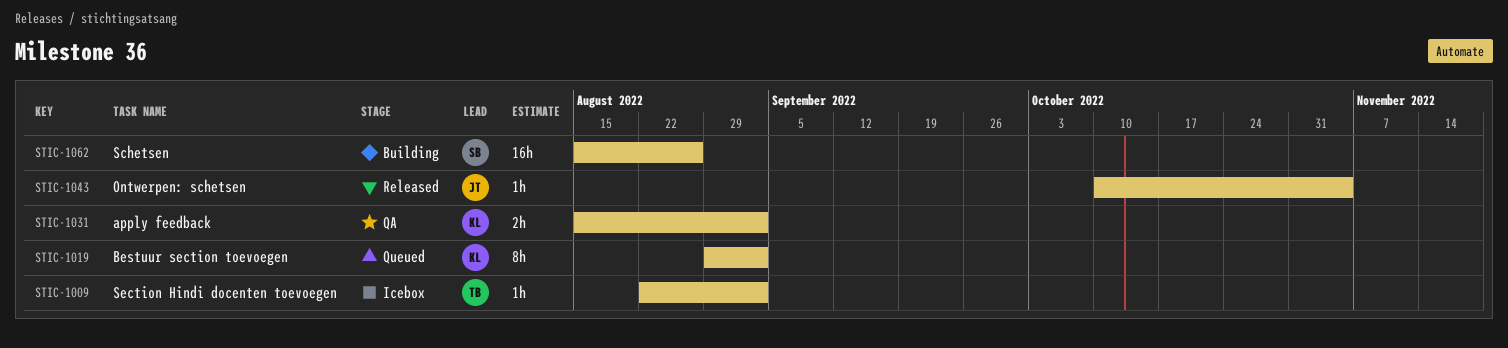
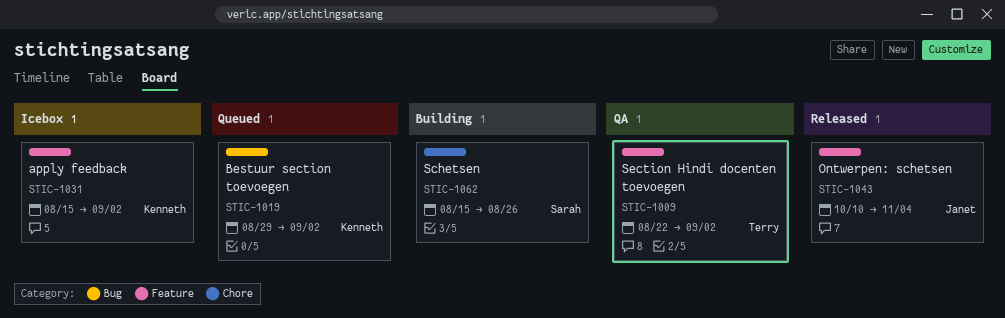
STIC-1009, status: Icebox -> QA
STIC-1031, status: QA -> Icebox

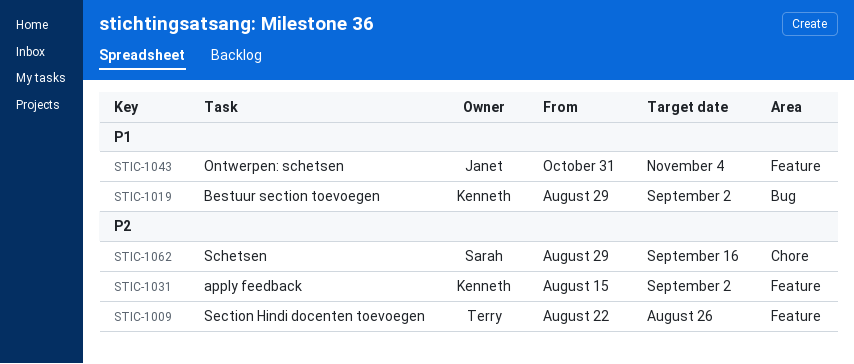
STIC-1009, due: Sep 2 -> Aug 26
STIC-1043, start: Oct 10 -> Oct 31
STIC-1062, start: Aug 15 -> Aug 29
STIC-1062, due: Aug 26 -> Sep 16

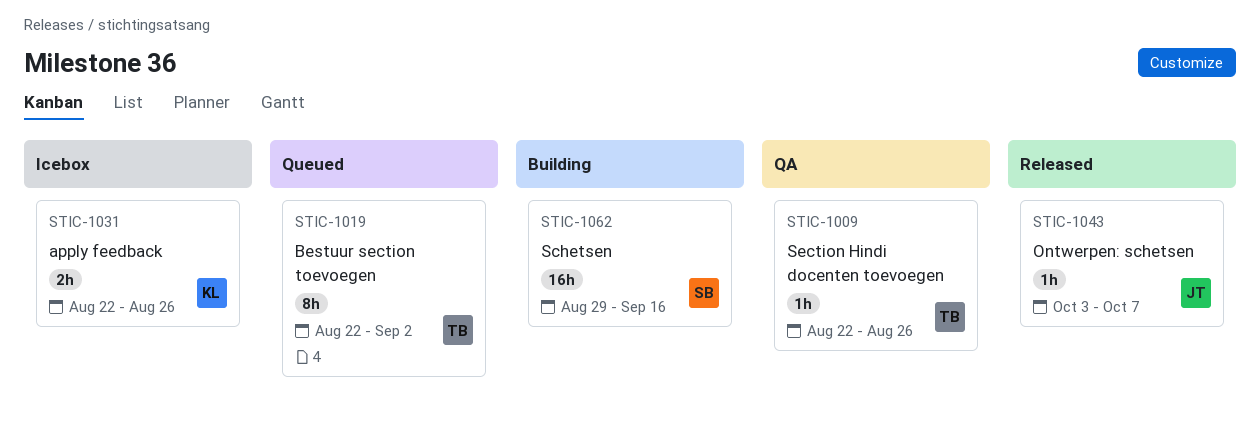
STIC-1019, owner: Kenneth -> Terry
STIC-1019, start: Aug 29 -> Aug 22
STIC-1031, start: Aug 15 -> Aug 22
STIC-1031, due: Sep 2 -> Aug 26
STIC-1043, start: Oct 31 -> Oct 3
STIC-1043, due: Nov 4 -> Oct 7

